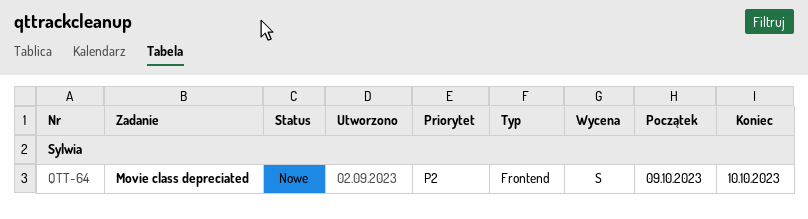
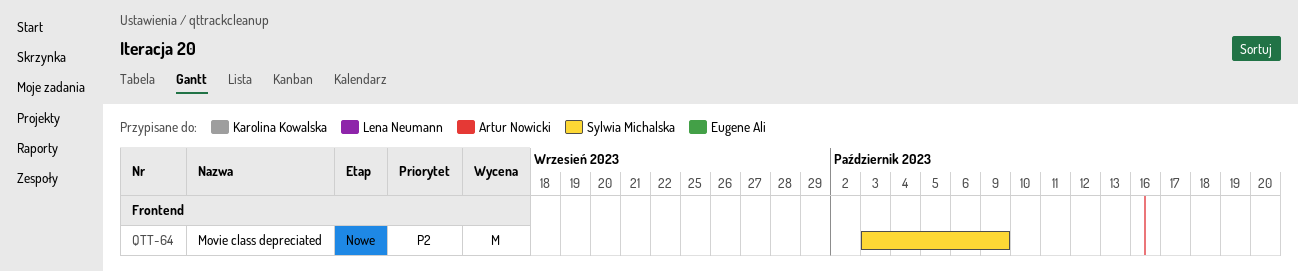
QTT-64, estimate: S -> M
QTT-64, start: Oct 9 -> Oct 3
QTT-64, due: Oct 10 -> Oct 9

